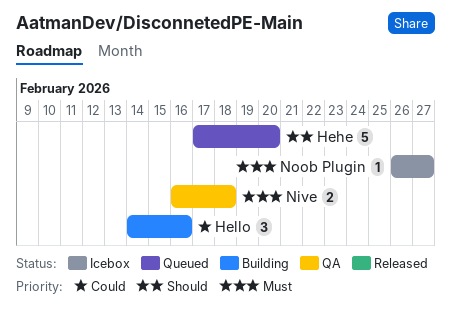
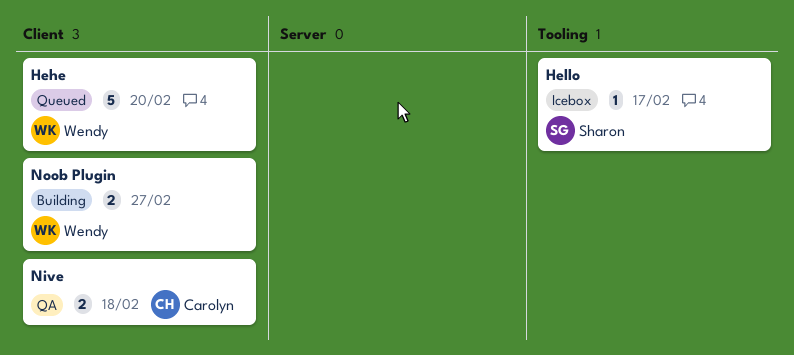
Hello, status: Building -> Icebox
Hello, estimate: 3 -> 1
Hello, due: Feb 16 -> Feb 17
Noob Plugin, status: Icebox -> Building
Noob Plugin, estimate: 1 -> 2

